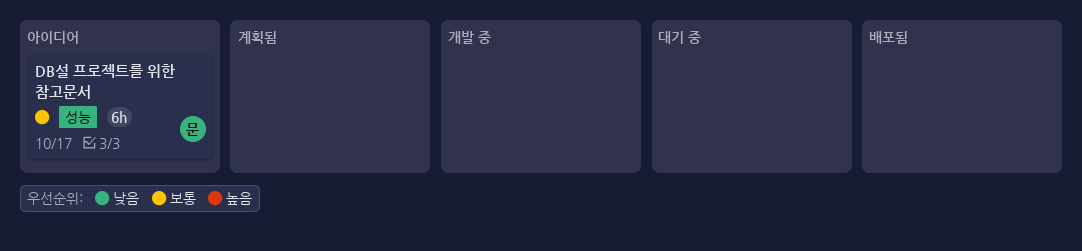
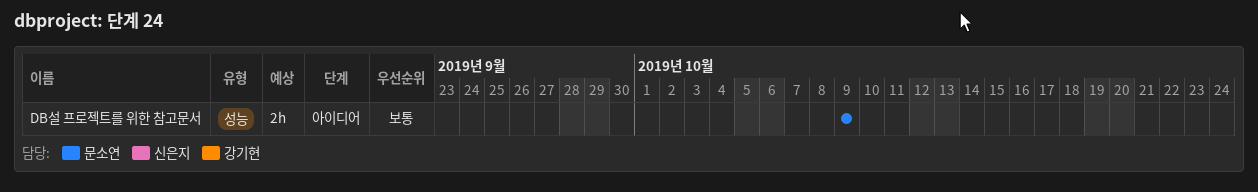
DB설 프로젝트를 위한 참고문서, estimate: 6h -> 2h
DB설 프로젝트를 위한 참고문서, due: Oct 17 -> Oct 9

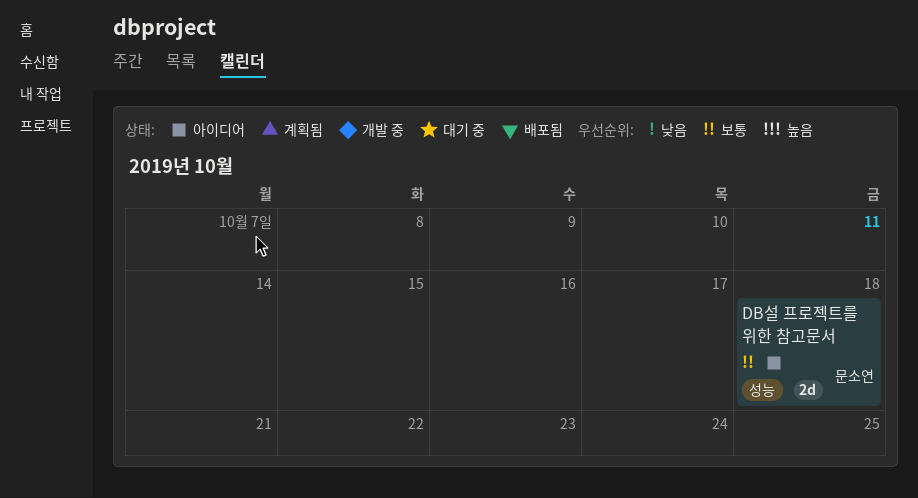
DB설 프로젝트를 위한 참고문서, estimate: 2h -> 2d
DB설 프로젝트를 위한 참고문서, due: Oct 9 -> Oct 18

